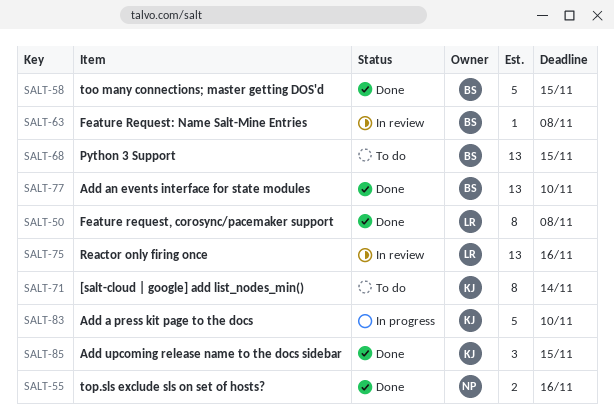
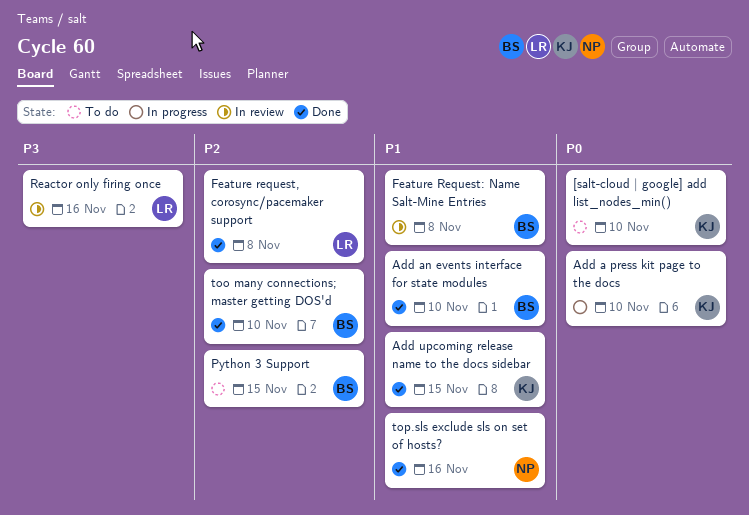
[salt-cloud | google] add list_nodes_min(), due: Nov 14 -> Nov 10
too many connections; master getting DOS'd, due: Nov 15 -> Nov 10

